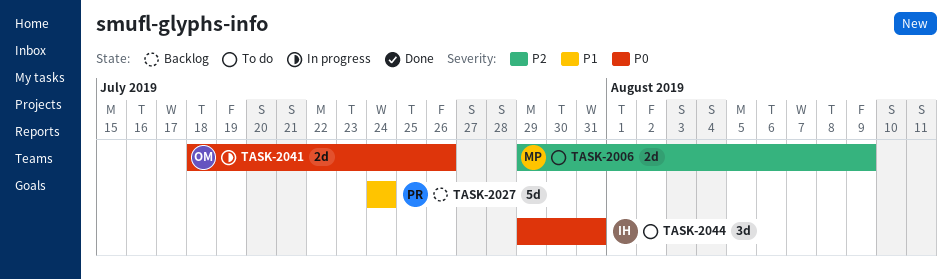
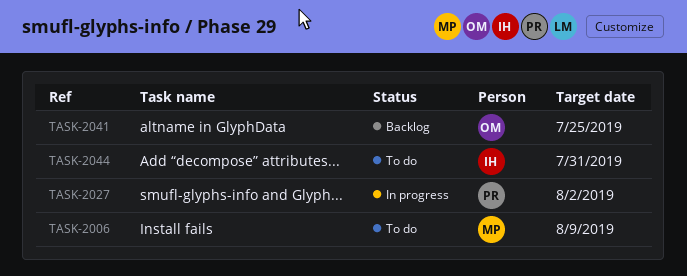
TASK-2027, status: Backlog -> In progress
TASK-2027, due: Jul 24 -> Aug 2
TASK-2041, status: In progress -> Backlog
TASK-2041, due: Jul 26 -> Jul 25

